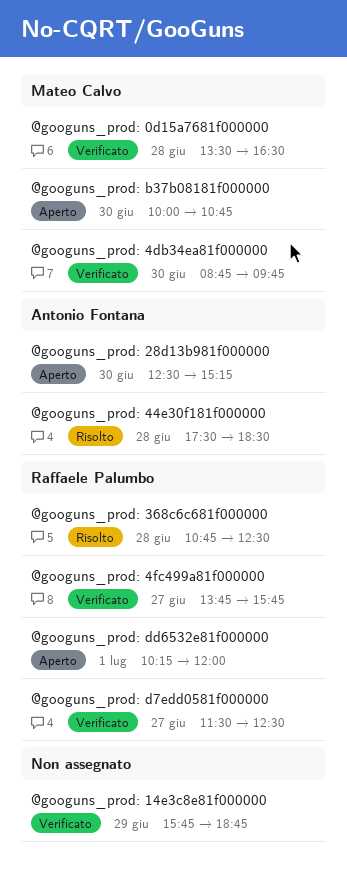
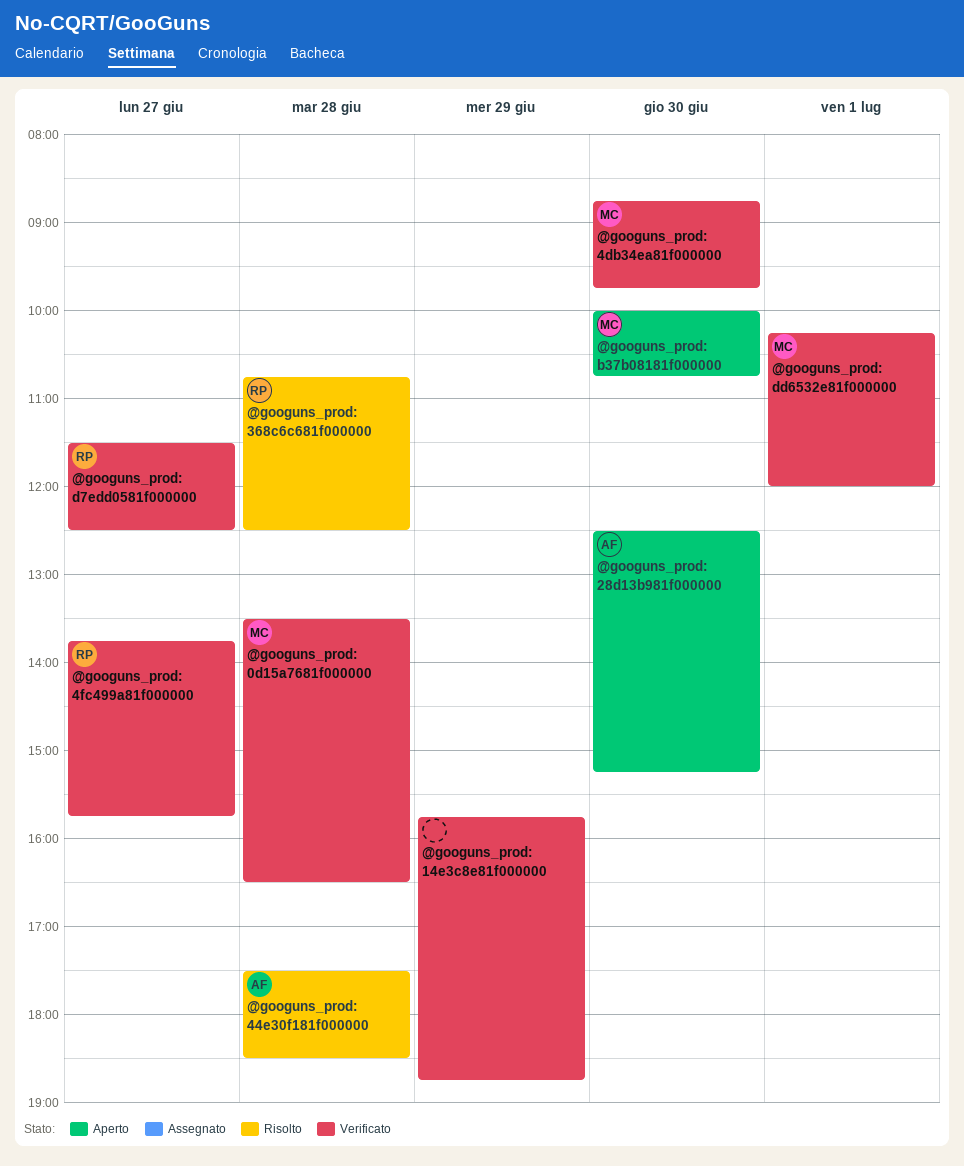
@googuns_prod: dd6532e81f000000, status: Aperto -> Verificato
@googuns_prod: dd6532e81f000000, owner: Raffaele Palumbo -> Mateo Calvo

